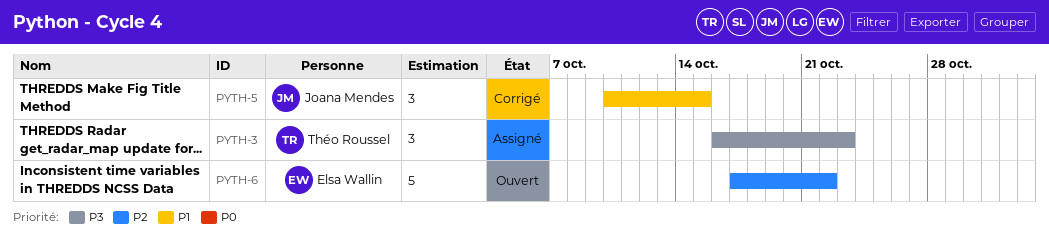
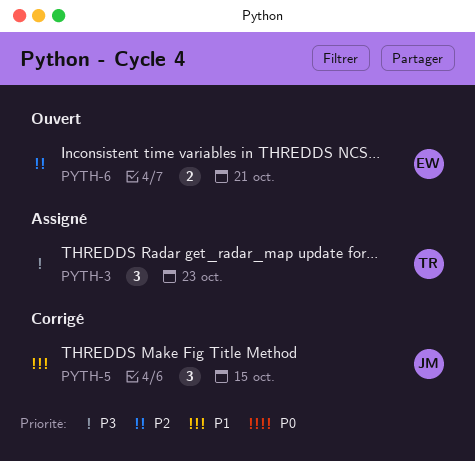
PYTH-6, estimate: 5 -> 2
PYTH-6, due: Oct 22 -> Oct 21

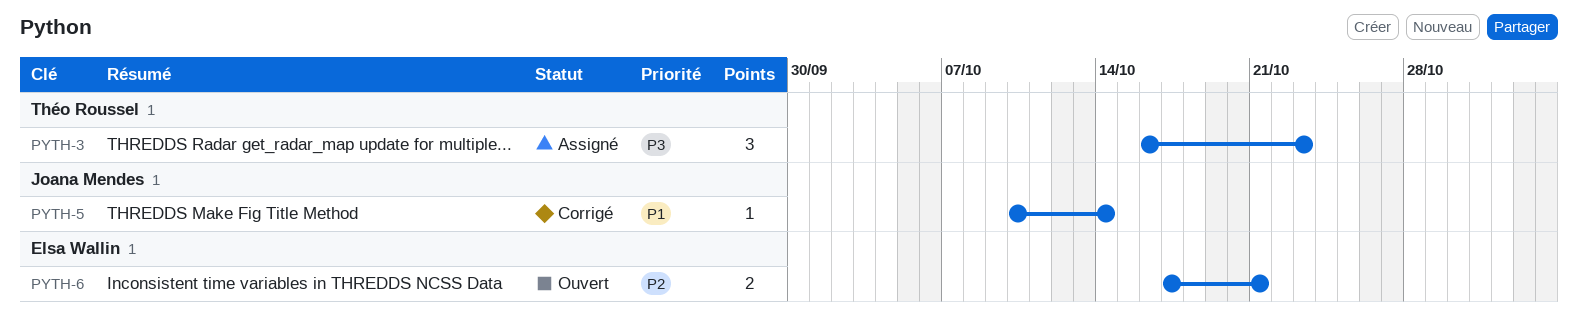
PYTH-5, estimate: 3 -> 1
PYTH-5, due: Oct 15 -> Oct 14

